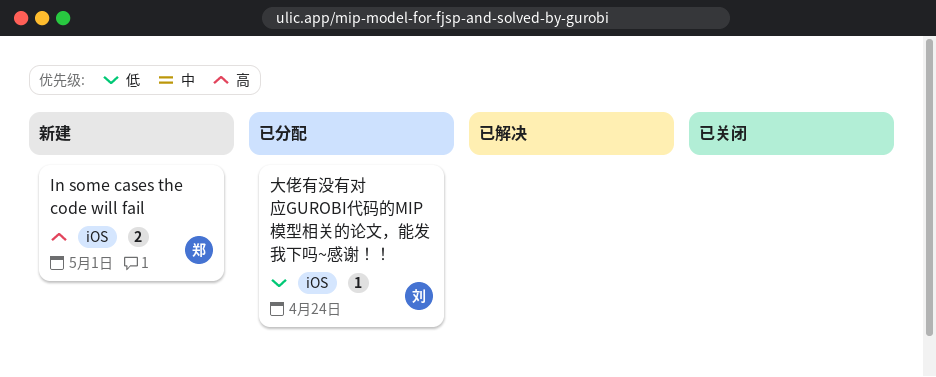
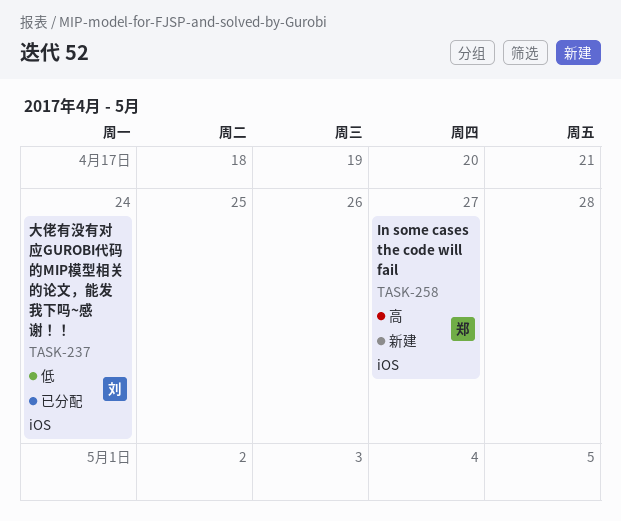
In some cases the code will fail, due: May 1 -> Apr 27

